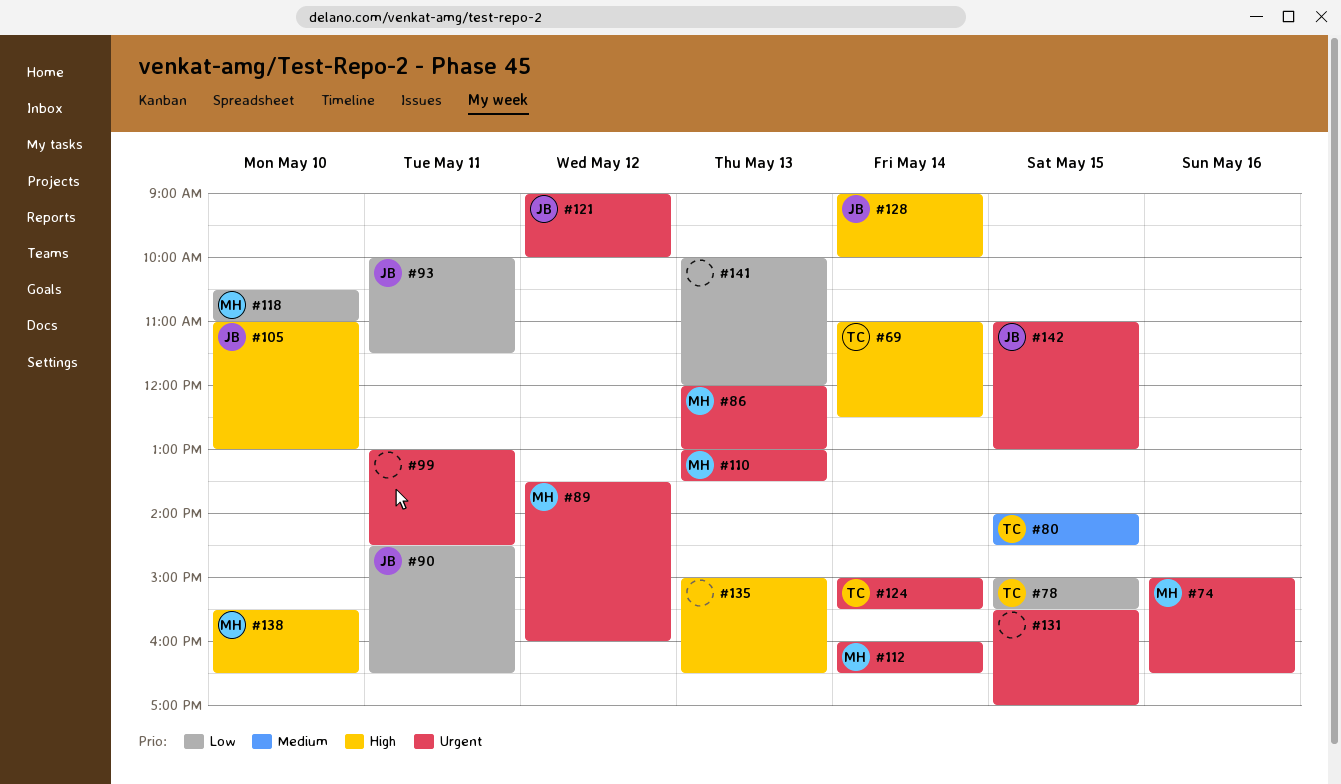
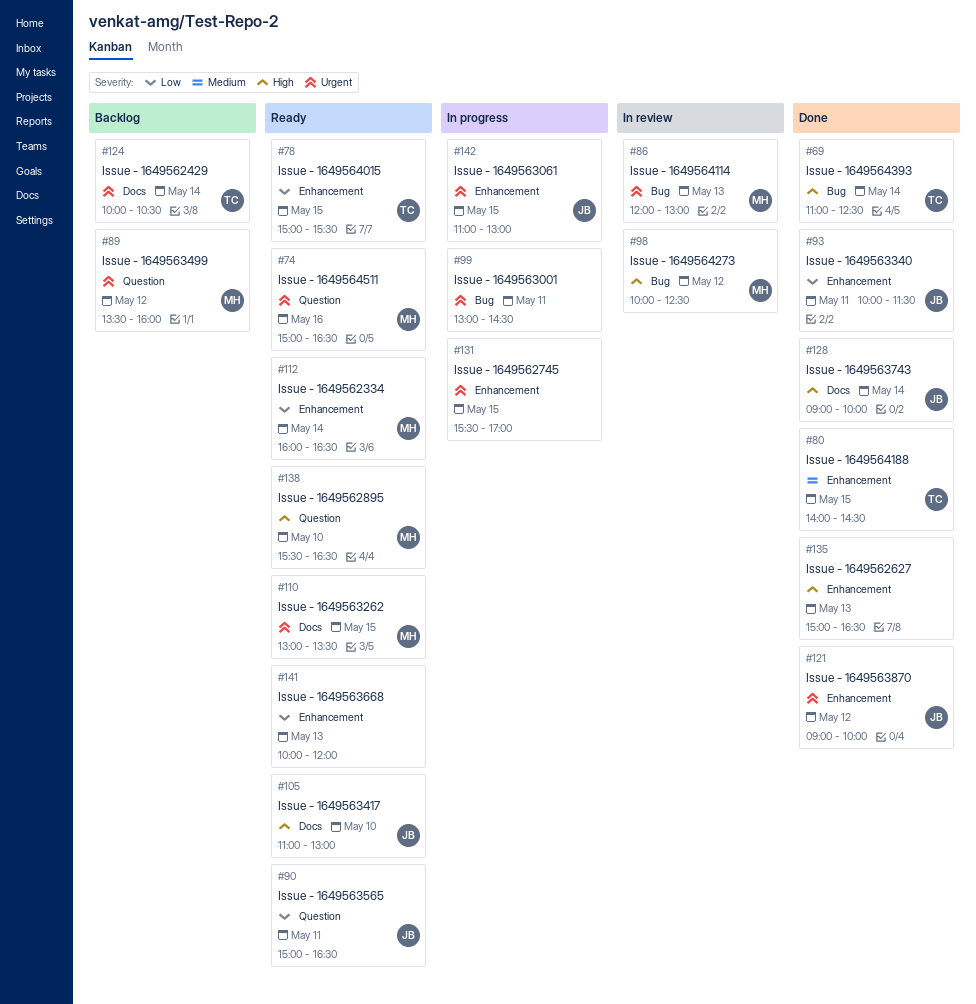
#90, begins: 14:30 -> 15:00
#98: none -> present
#110, day: May 13 -> May 15
#112, priority: Urgent -> Low
#118: present -> none
#124, begins: 15:00 -> 10:00
#124, ends: 15:30 -> 10:30

